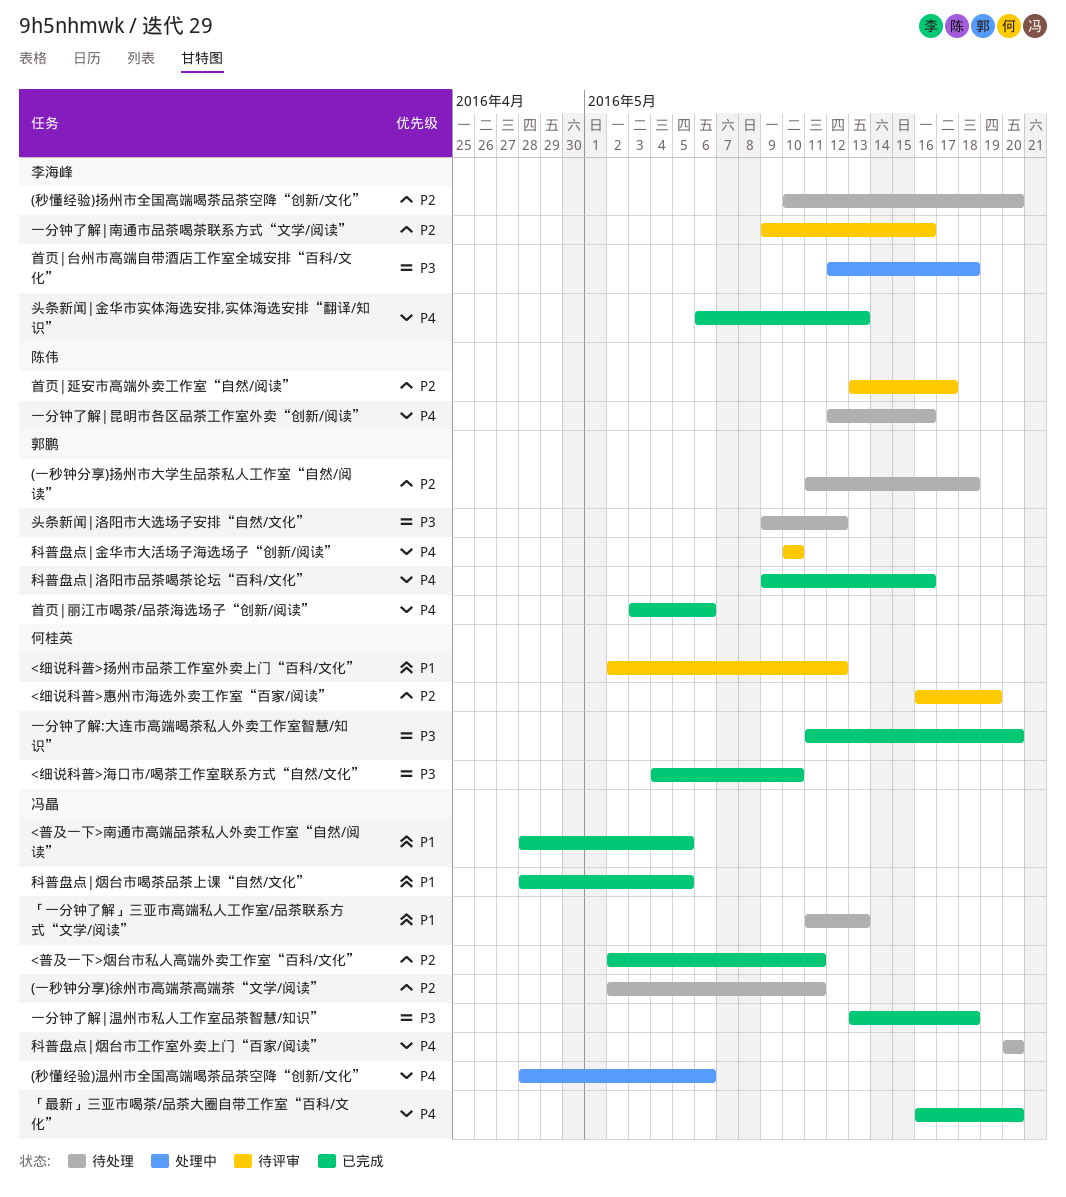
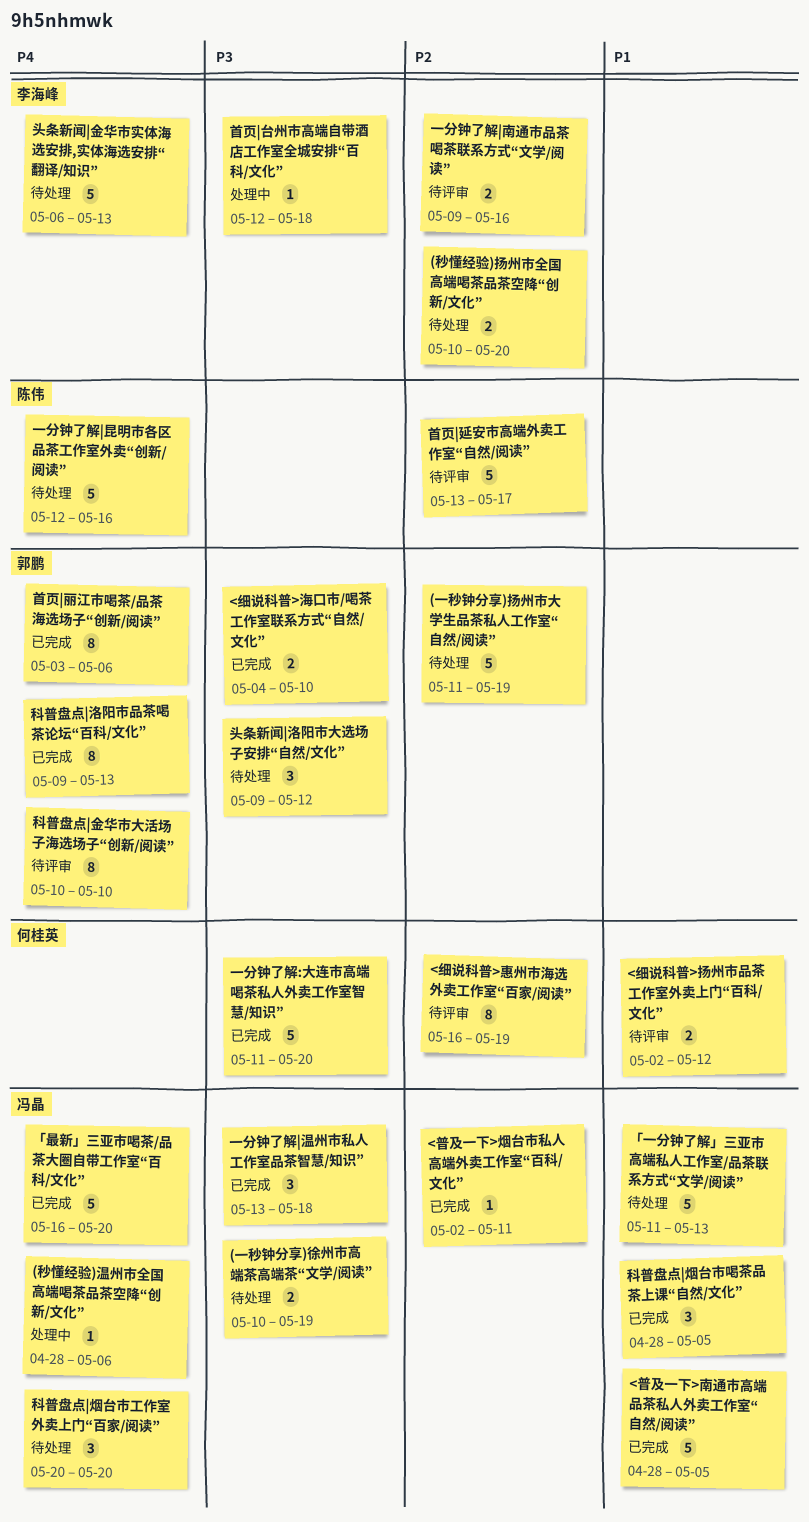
(一秒钟分享)徐州市高端茶高端茶“文学/阅读”, priority: P2 -> P3
(一秒钟分享)徐州市高端茶高端茶“文学/阅读”, start: May 2 -> May 10
(一秒钟分享)徐州市高端茶高端茶“文学/阅读”, due: May 11 -> May 19
(一秒钟分享)扬州市大学生品茶私人工作室“自然/阅读”, due: May 18 -> May 19
<细说科普>海口市/喝茶工作室联系方式“自然/文化”, owner: 何桂英 -> 郭鹏
头条新闻|金华市实体海选安排,实体海选安排“翻译/知识”, status: 已完成 -> 待处理
科普盘点|洛阳市品茶喝茶论坛“百科/文化”, due: May 16 -> May 13

